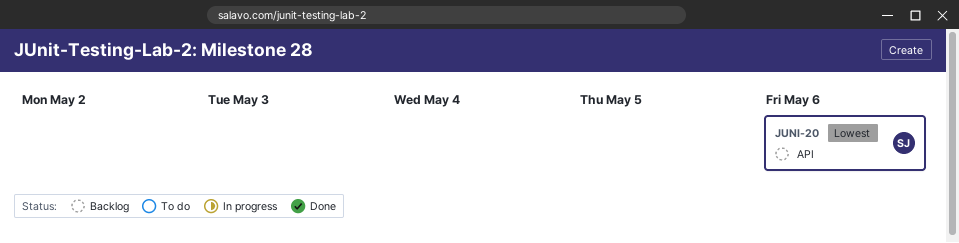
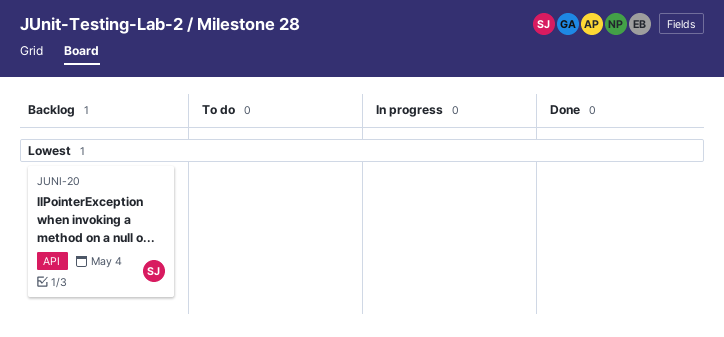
JUNI-20, due: May 6 -> May 4

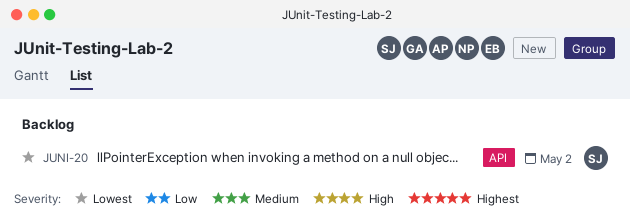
JUNI-20, due: May 4 -> May 2

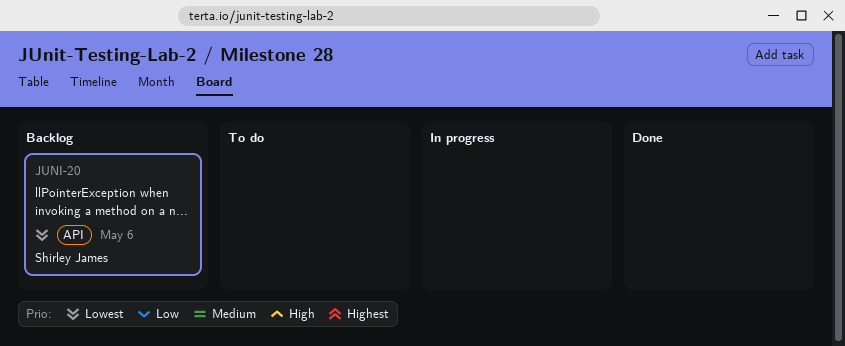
JUNI-20, due: May 2 -> May 6

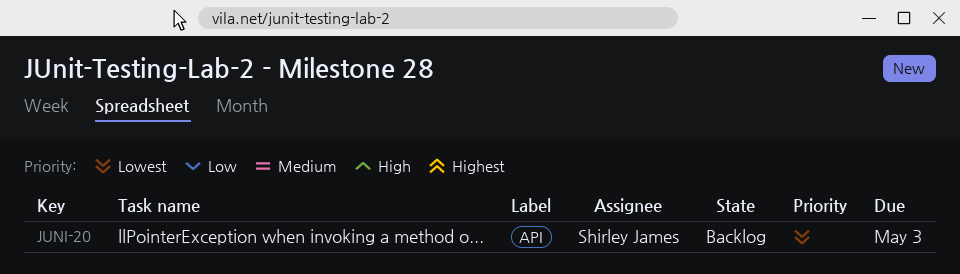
JUNI-20, due: May 6 -> May 3

